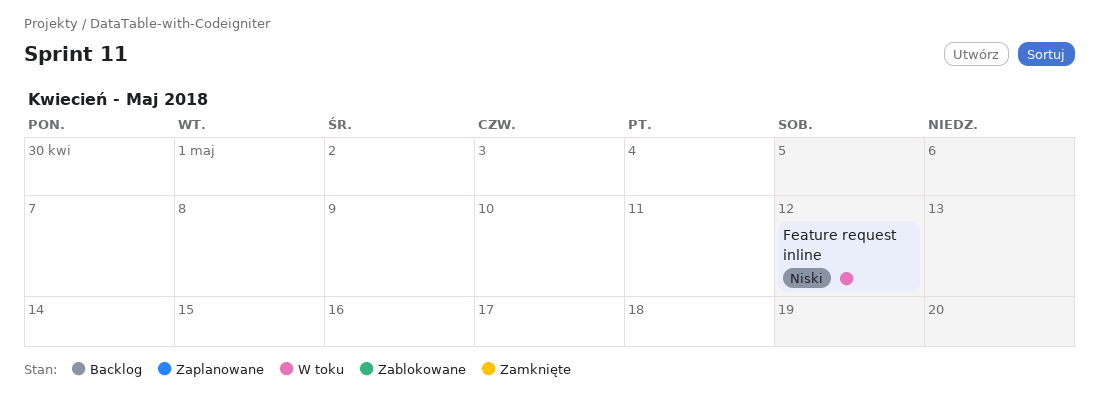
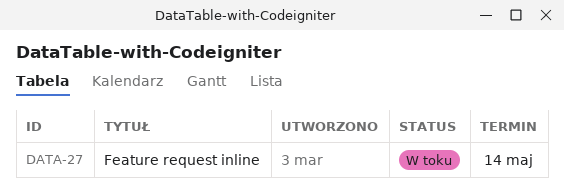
Feature request inline, due: May 12 -> May 14

